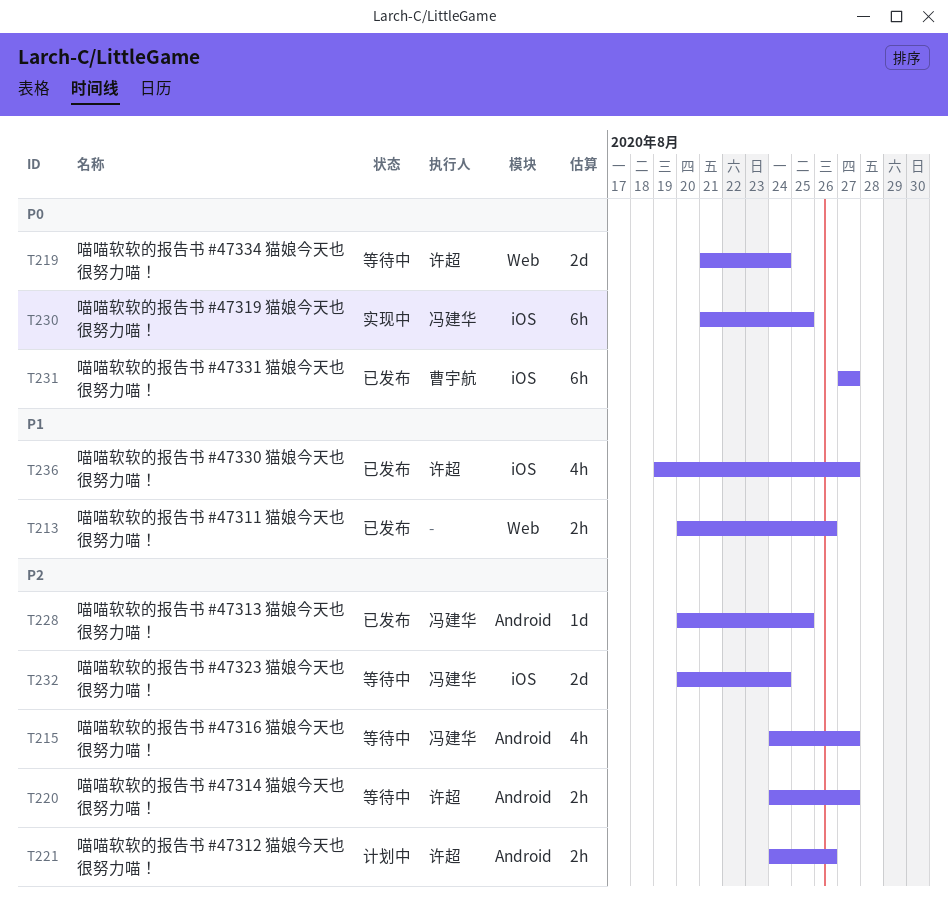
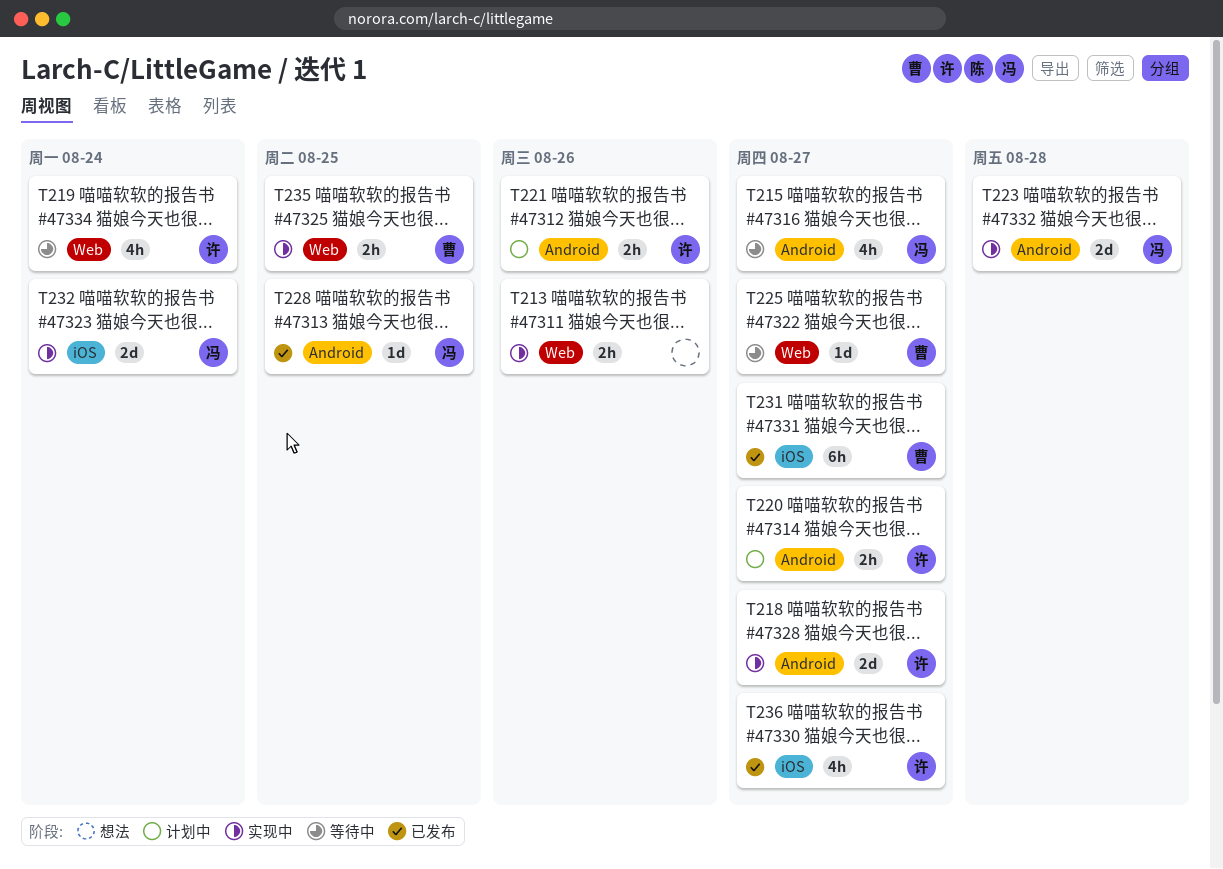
T213, status: 已发布 -> 实现中
T218: none -> present
T219, estimate: 2d -> 4h
T220, status: 等待中 -> 计划中
T223: none -> present
T225: none -> present
T230: present -> none
T232, status: 等待中 -> 实现中
T235: none -> present

